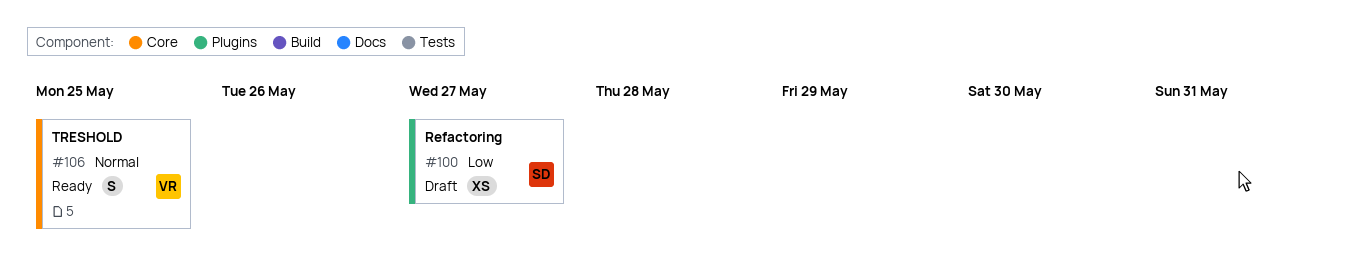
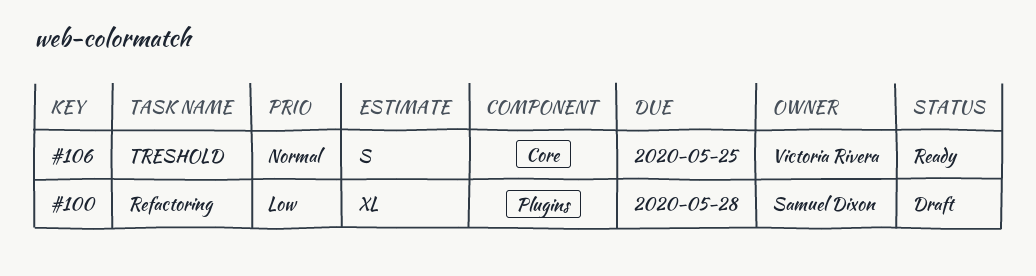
#100, estimate: XS -> XL
#100, due: May 27 -> May 28

